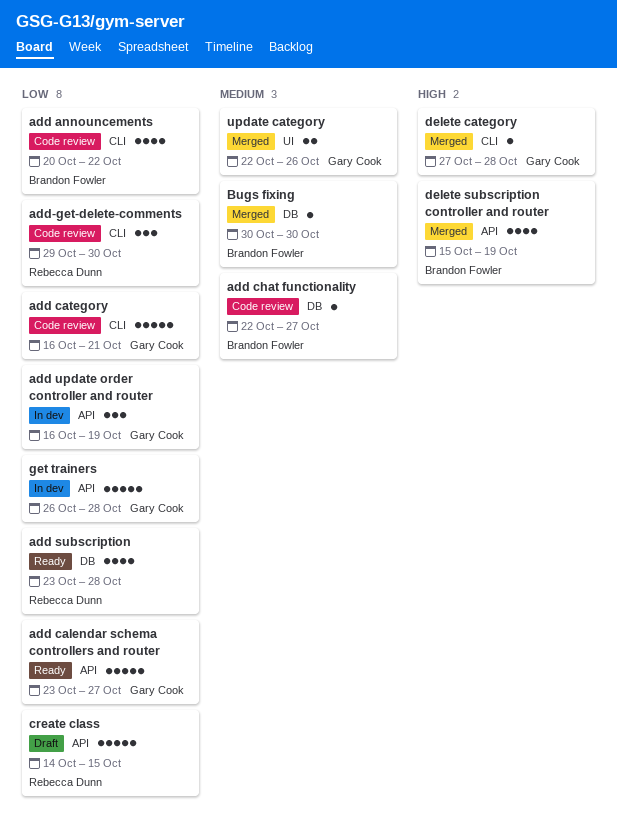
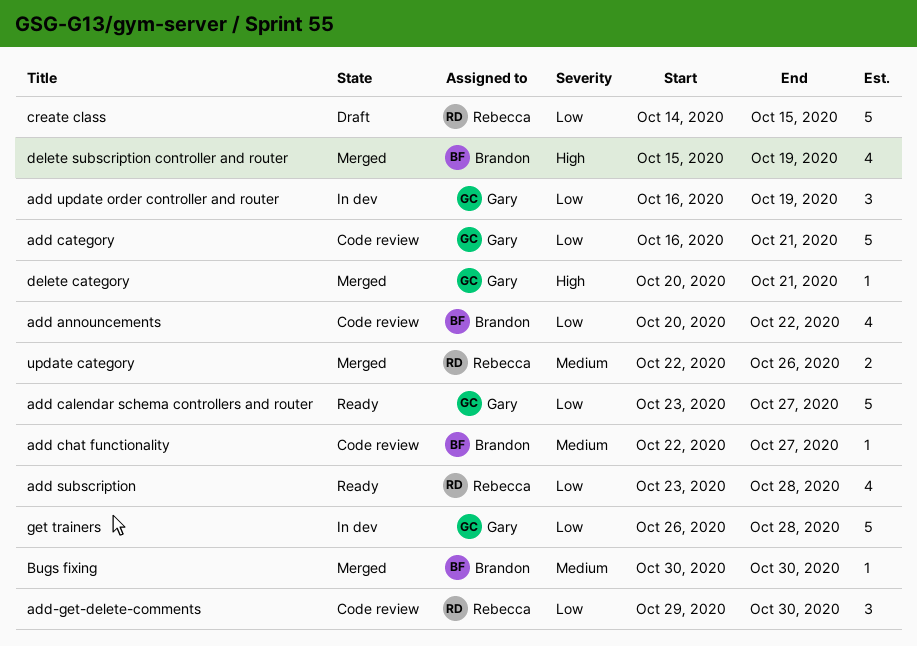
delete category, start: Oct 27 -> Oct 20
delete category, due: Oct 28 -> Oct 21
update category, owner: Gary Cook -> Rebecca Dunn

